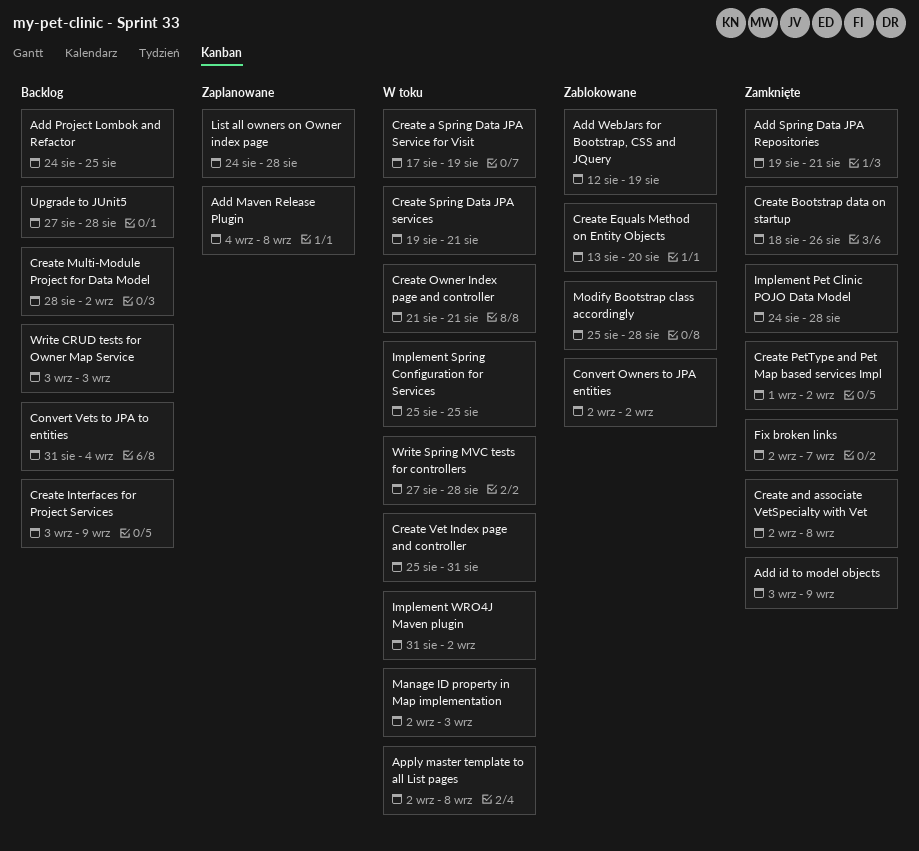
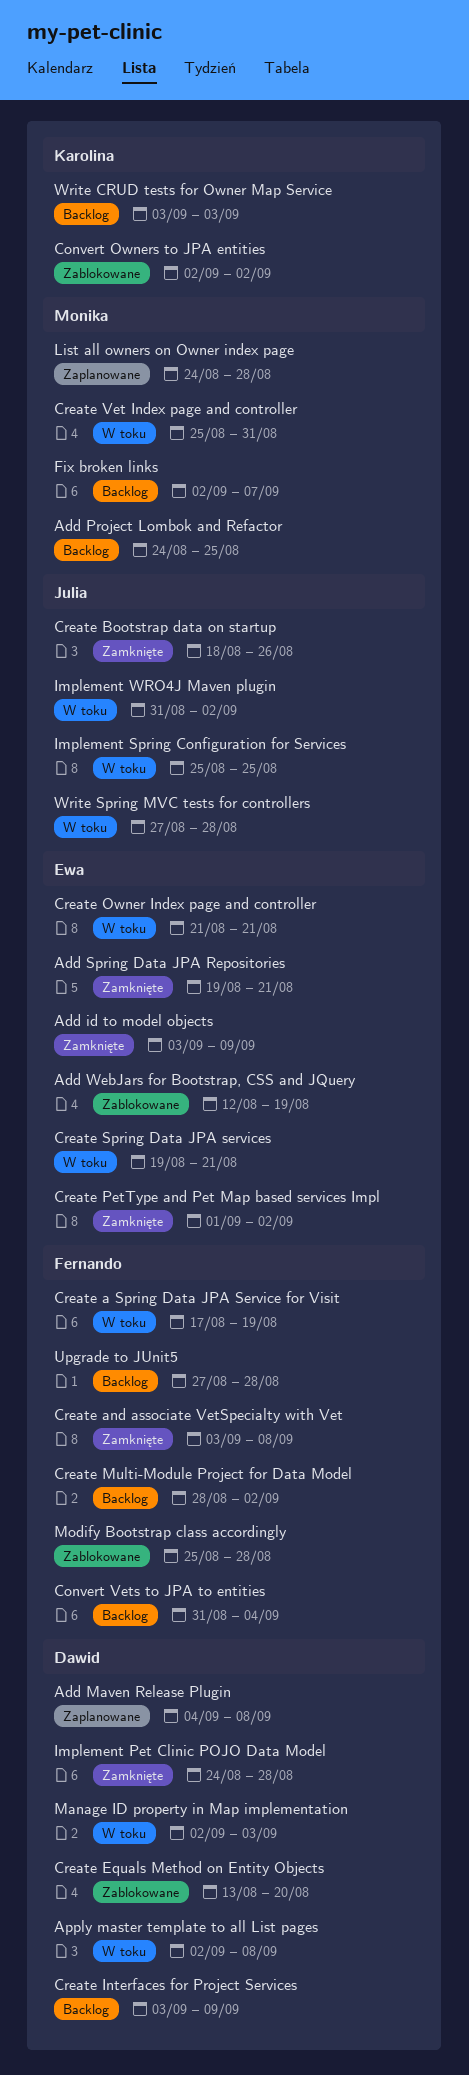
Create and associate VetSpecialty with Vet, start: Sep 2 -> Sep 3
Fix broken links, status: Zamknięte -> Backlog

